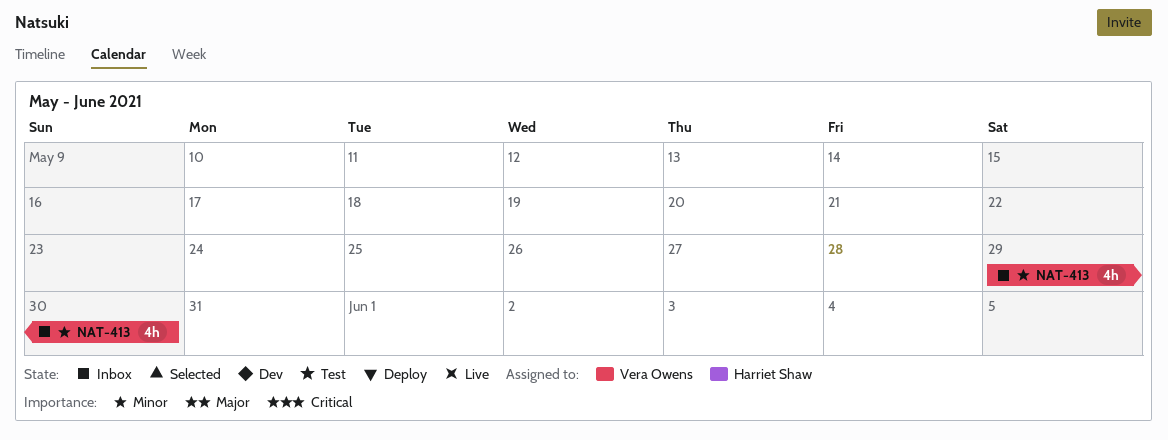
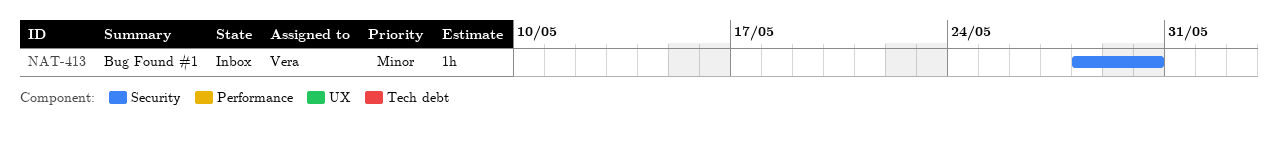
NAT-413, estimate: 4h -> 1h
NAT-413, start: May 29 -> May 28

